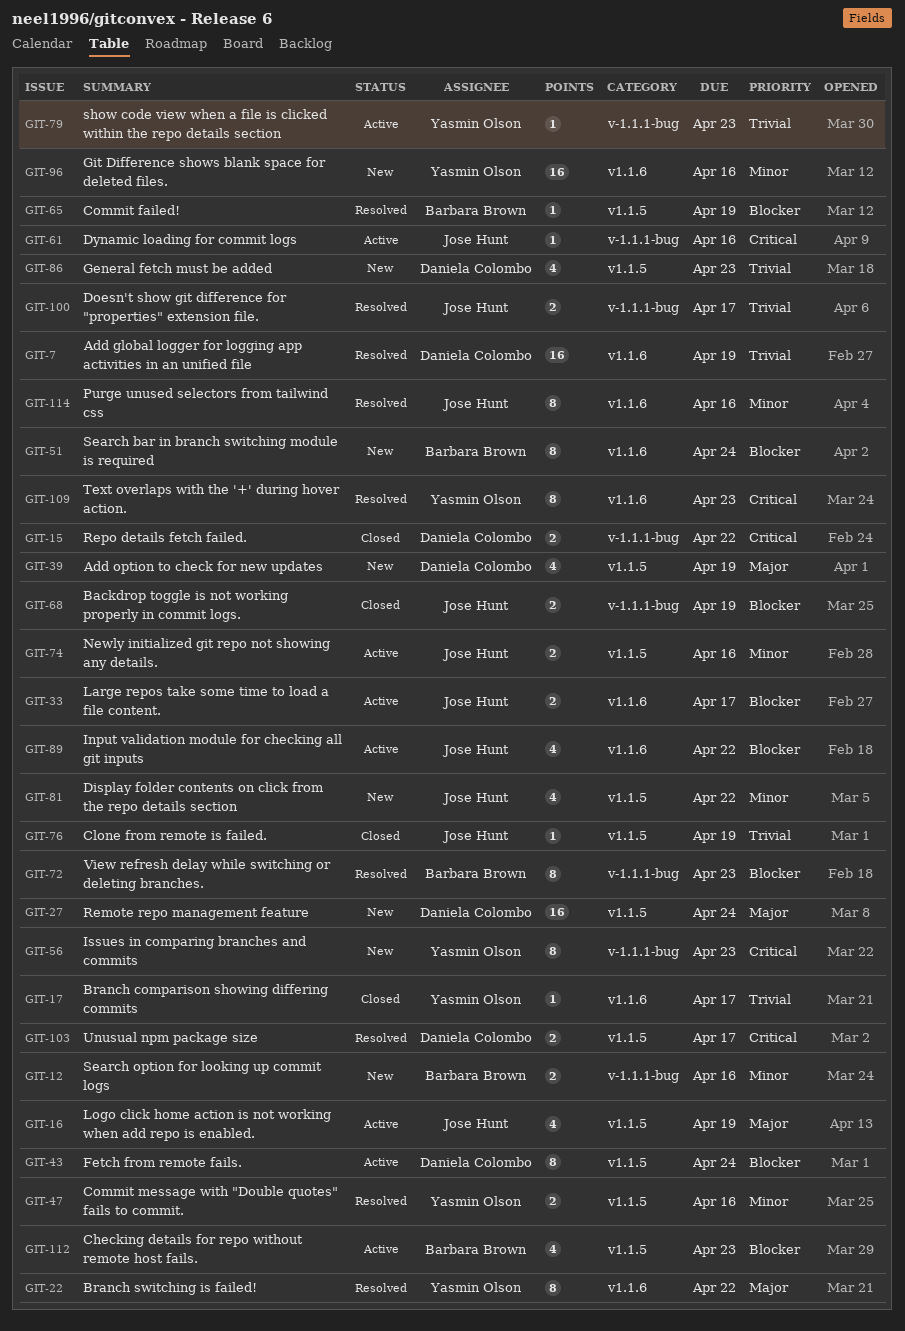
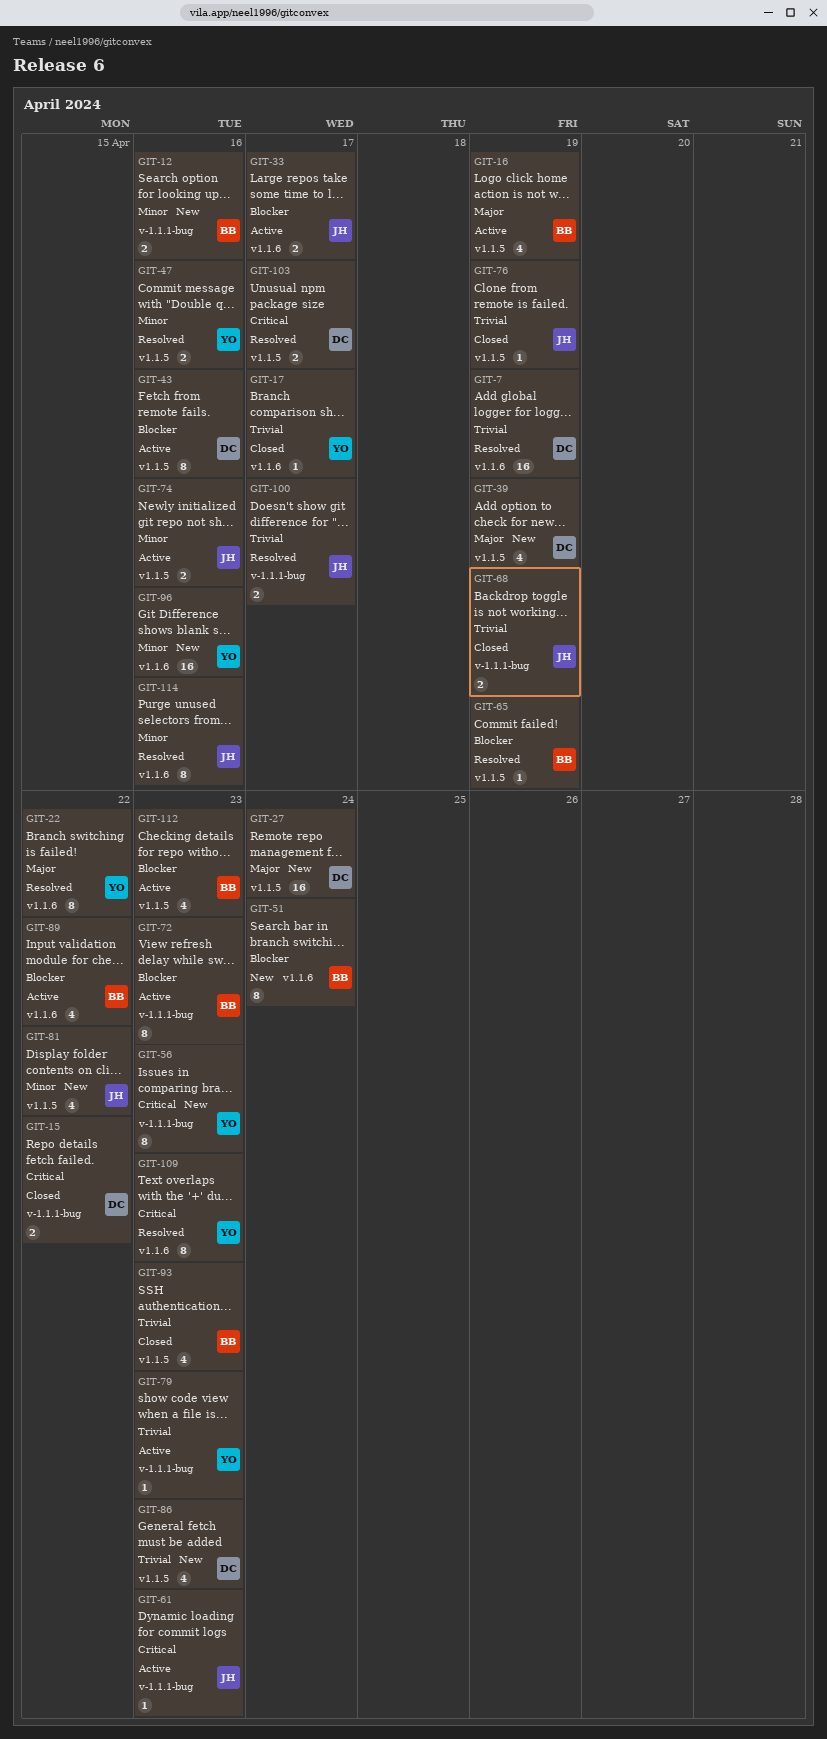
GIT-16, owner: Jose Hunt -> Barbara Brown
GIT-43, due: Apr 24 -> Apr 16
GIT-61, due: Apr 16 -> Apr 23
GIT-68, priority: Blocker -> Trivial
GIT-72, status: Resolved -> Active
GIT-89, owner: Jose Hunt -> Barbara Brown
GIT-93: none -> present

